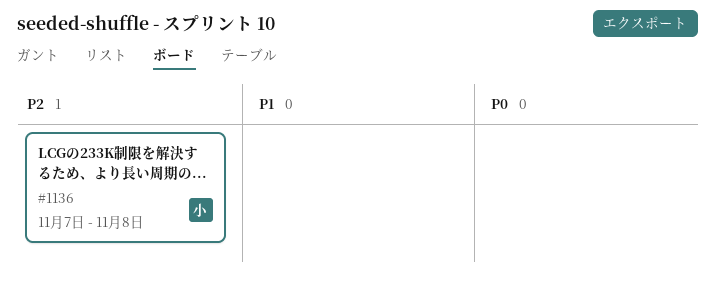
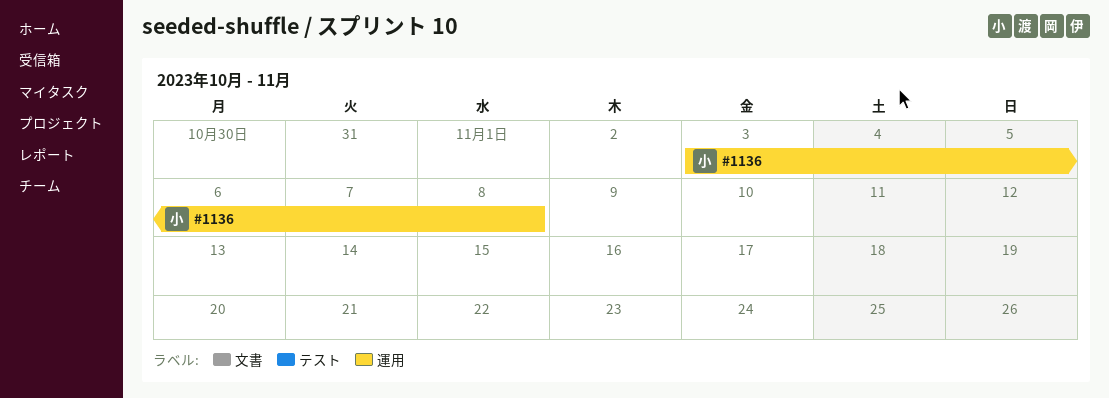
#1136, start: Nov 7 -> Nov 3

